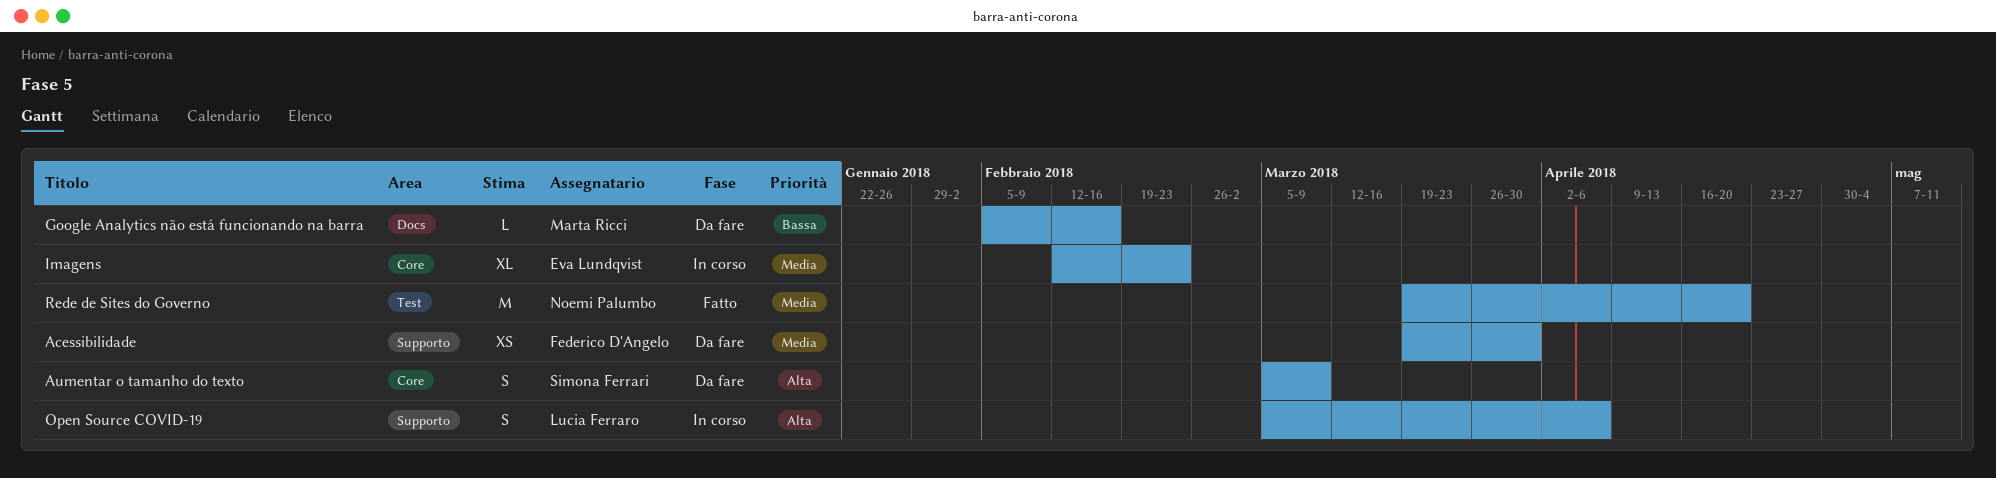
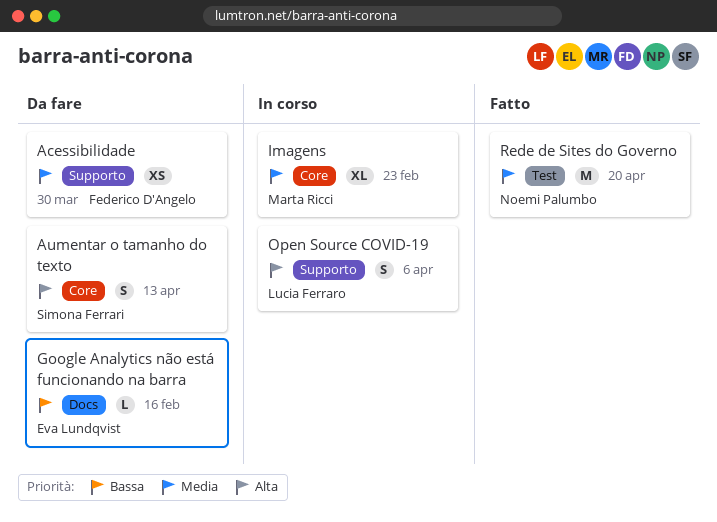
Aumentar o tamanho do texto, due: Mar 9 -> Apr 13
Google Analytics não está funcionando na barra, owner: Marta Ricci -> Eva Lundqvist
Imagens, owner: Eva Lundqvist -> Marta Ricci

